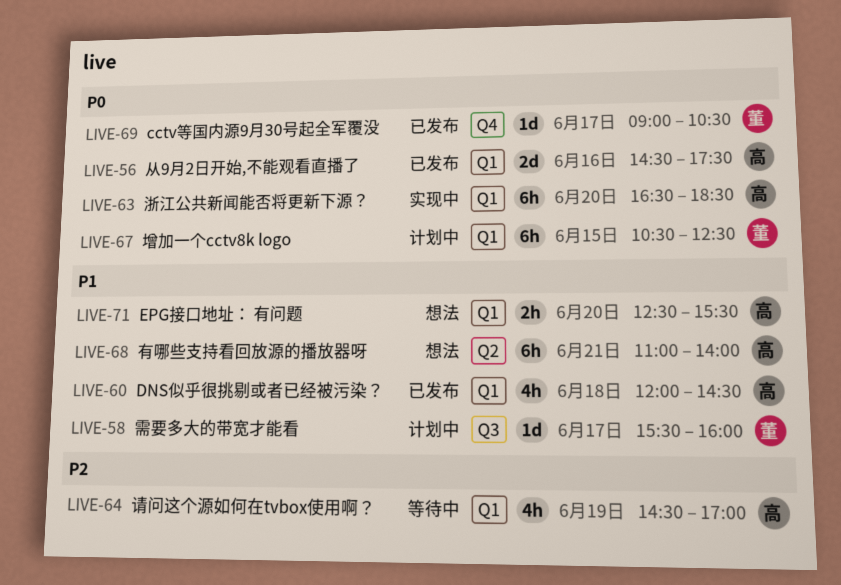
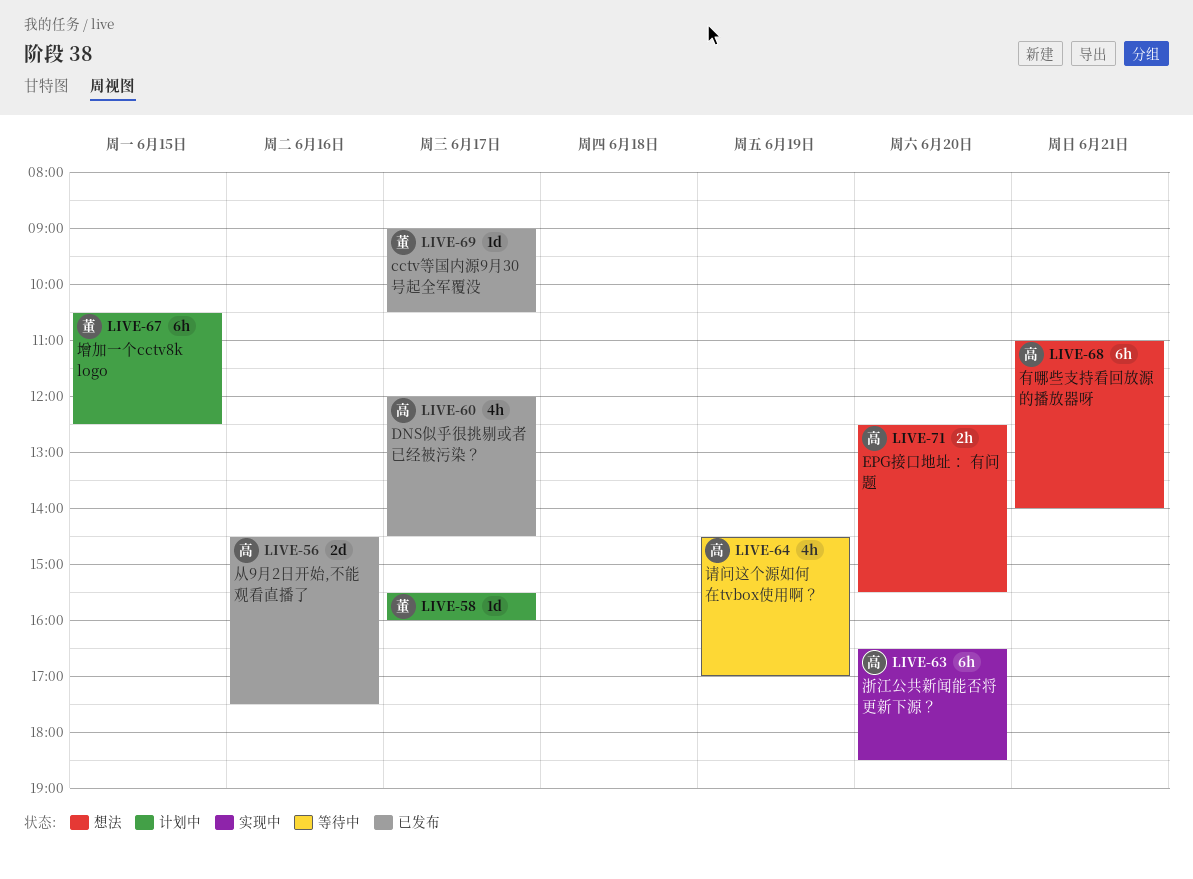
LIVE-60, day: Jun 18 -> Jun 17

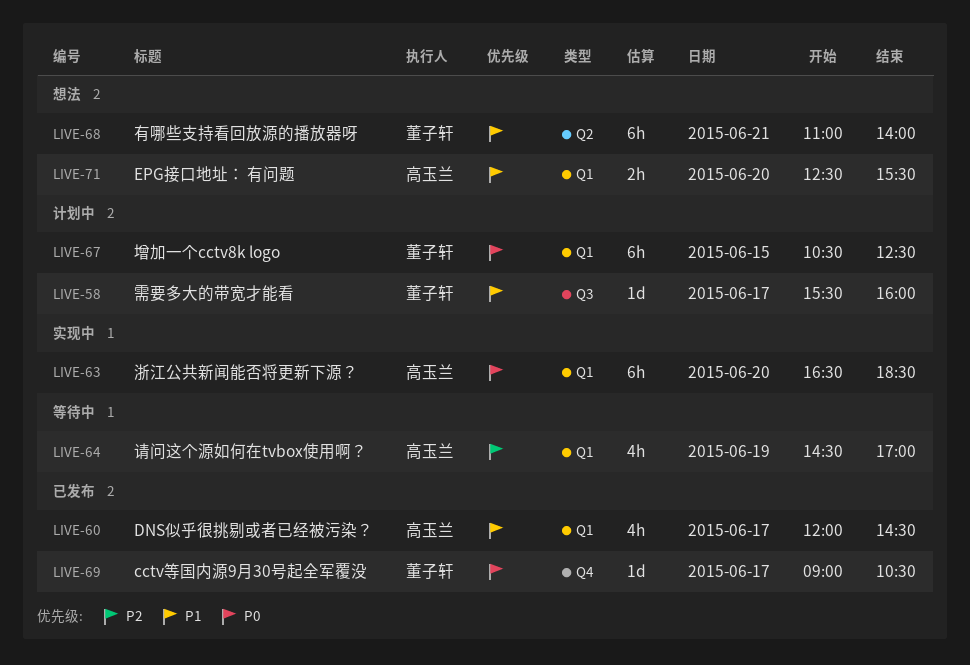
LIVE-56: present -> none
LIVE-68, owner: 高玉兰 -> 董子轩

